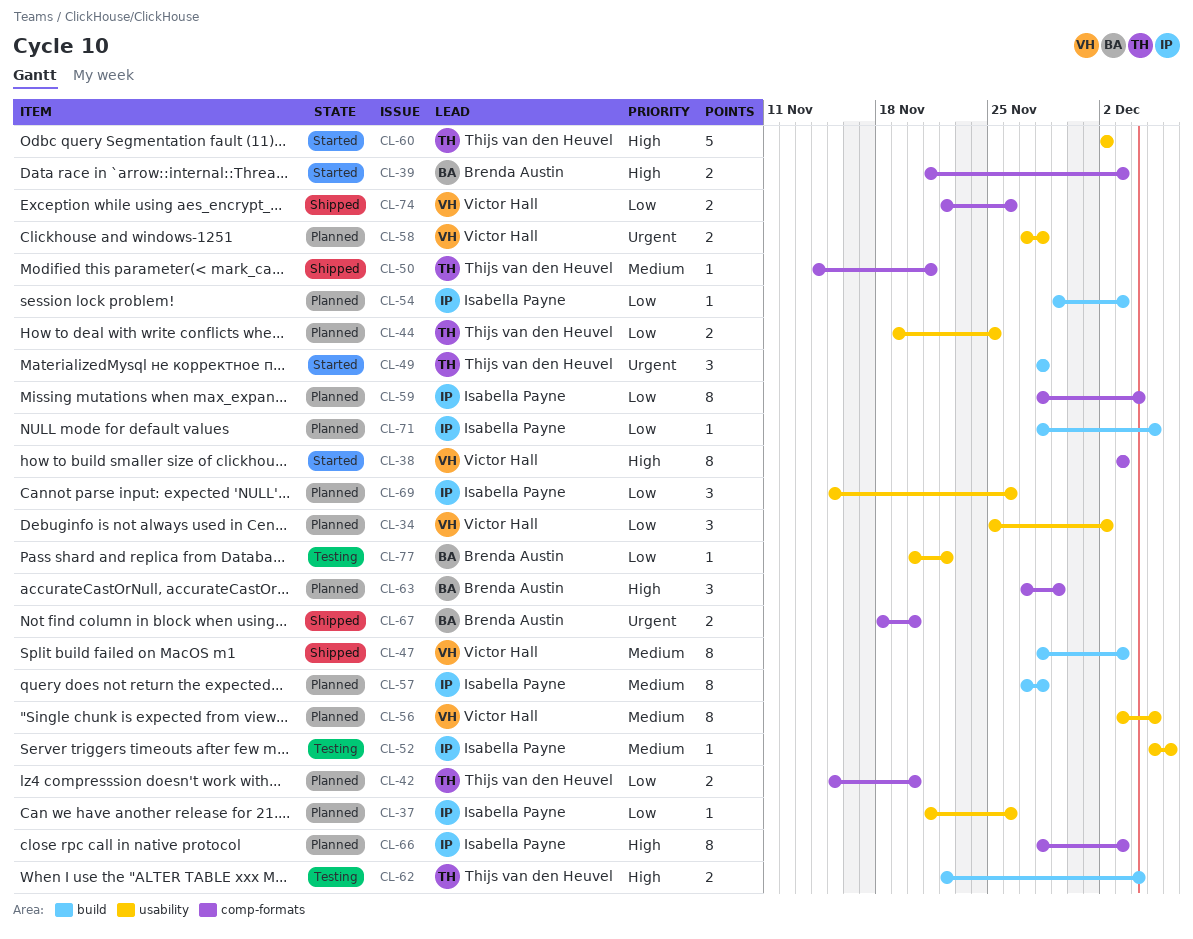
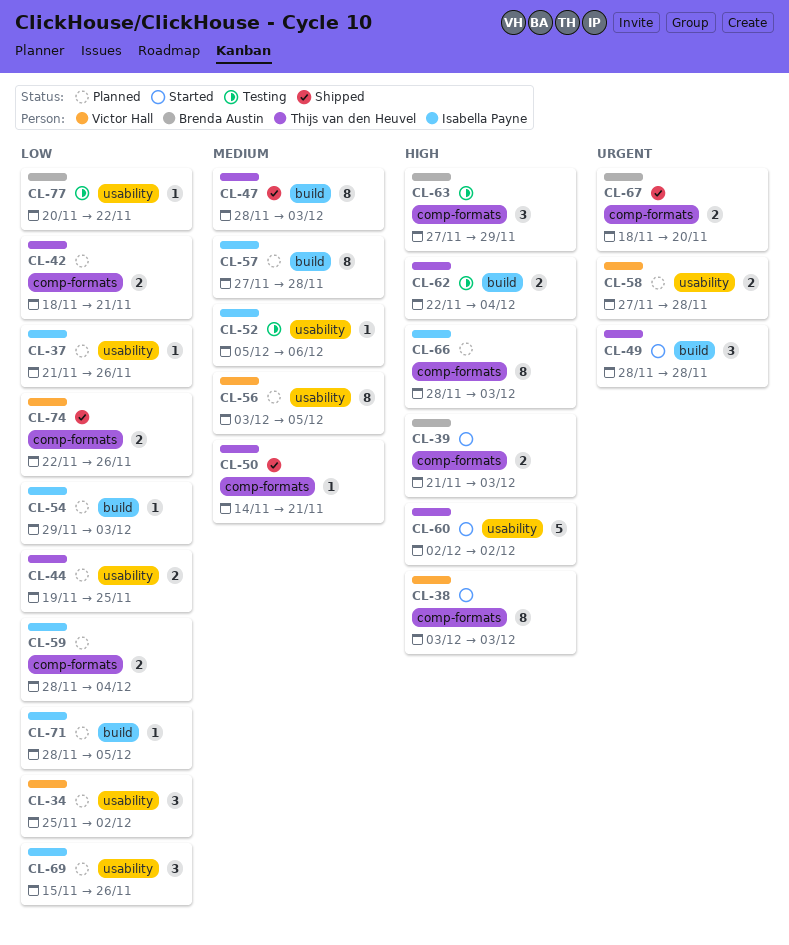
CL-42, start: Nov 15 -> Nov 18
CL-42, due: Nov 20 -> Nov 21
CL-47, owner: Victor Hall -> Thijs van den Heuvel
CL-59, estimate: 8 -> 2
CL-63, status: Planned -> Testing

